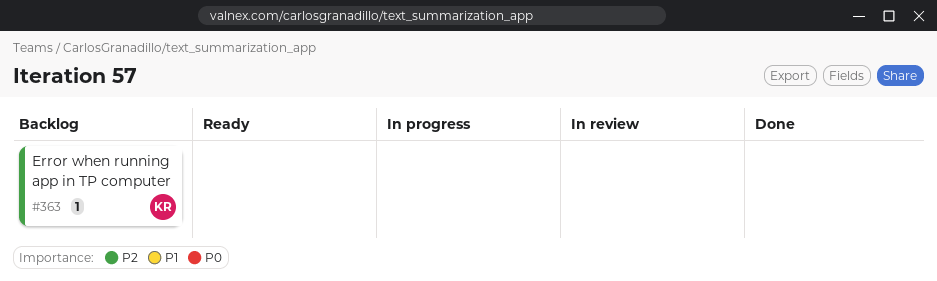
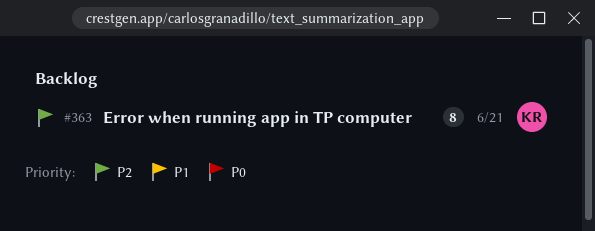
#363, estimate: 1 -> 8

